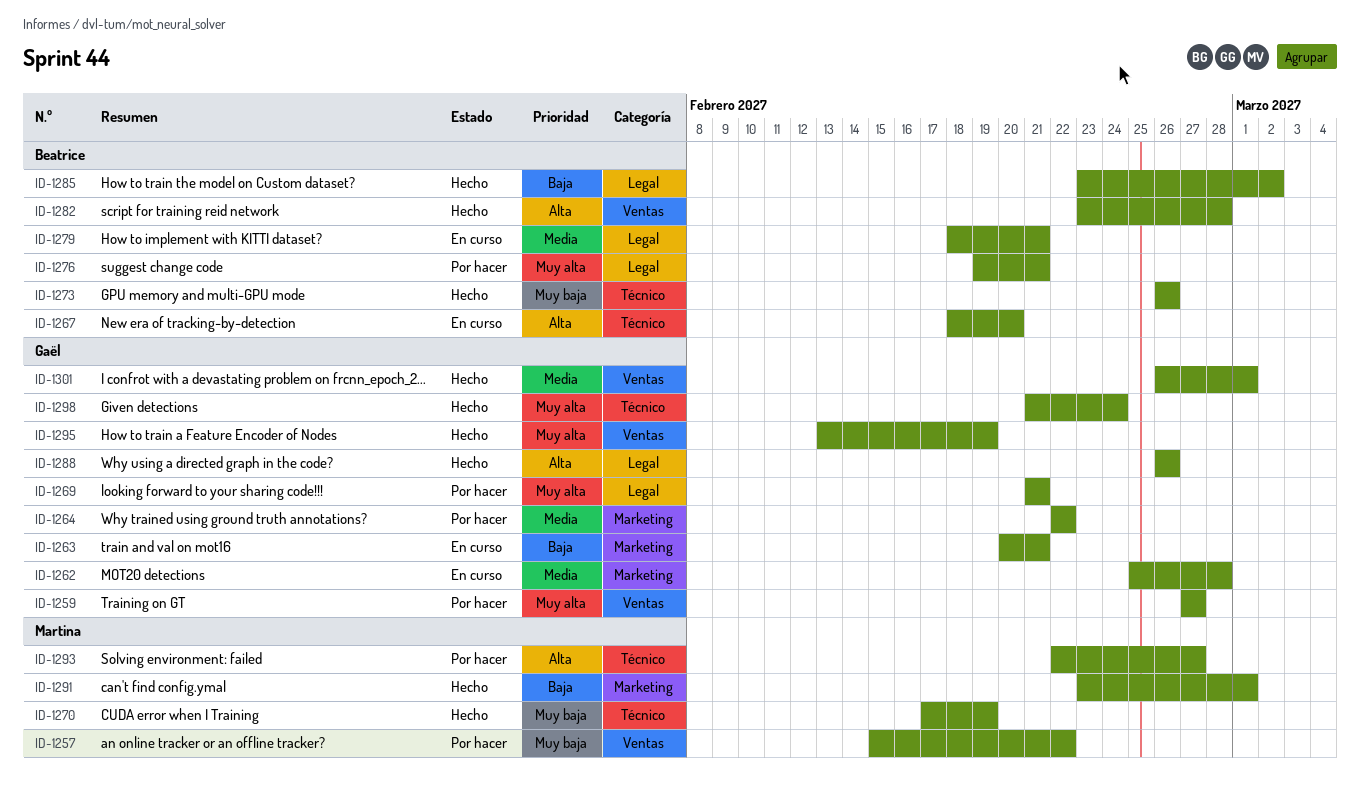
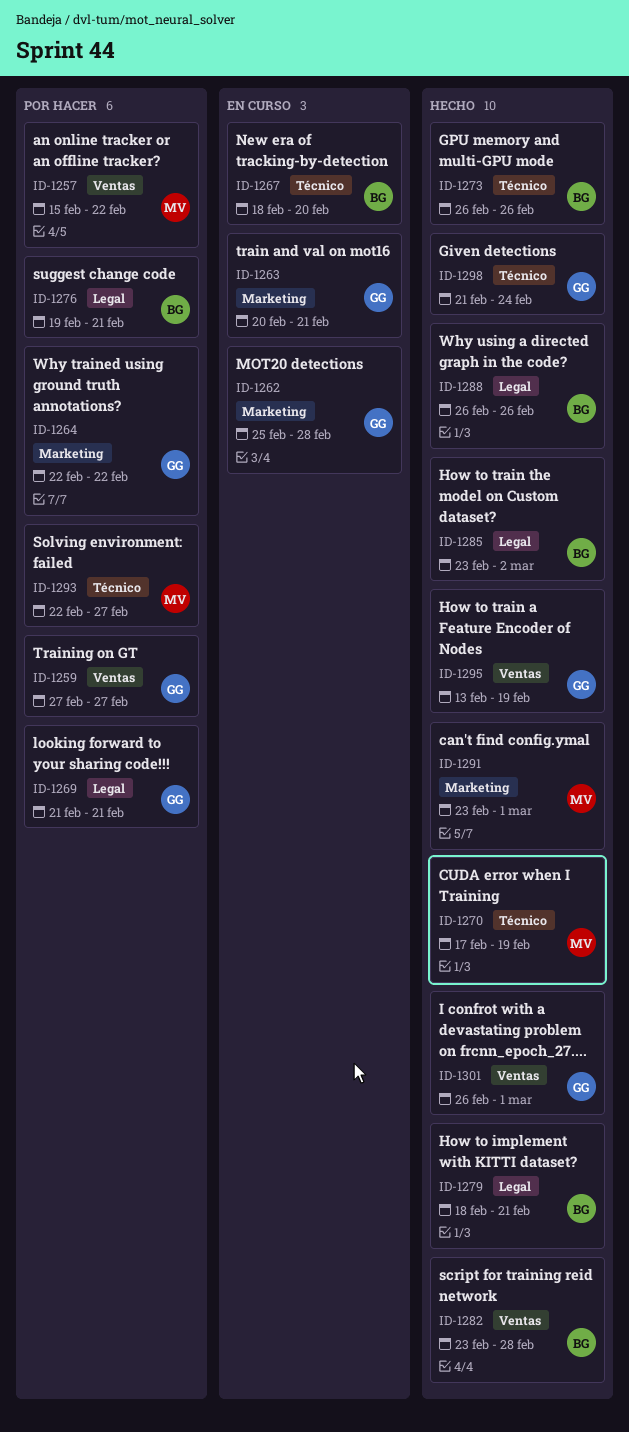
ID-1279, status: En curso -> Hecho
ID-1288, owner: Gaël -> Beatrice

